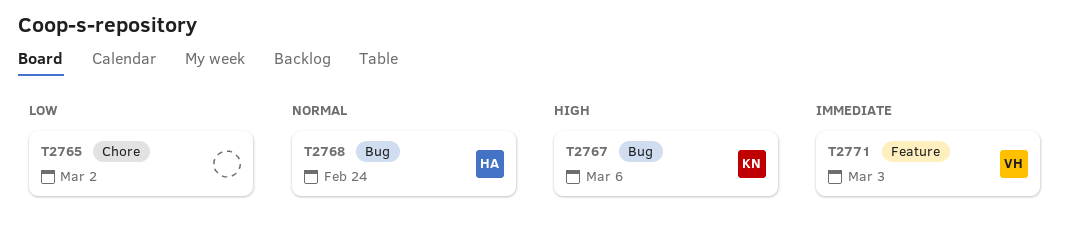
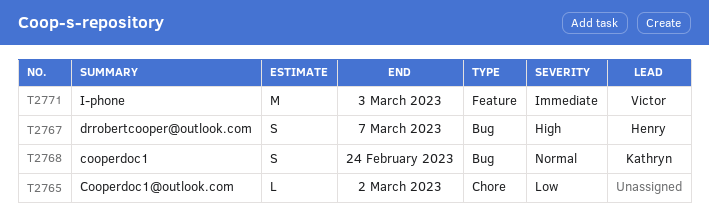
T2767, owner: Kathryn -> Henry
T2767, due: Mar 6 -> Mar 7
T2768, owner: Henry -> Kathryn

